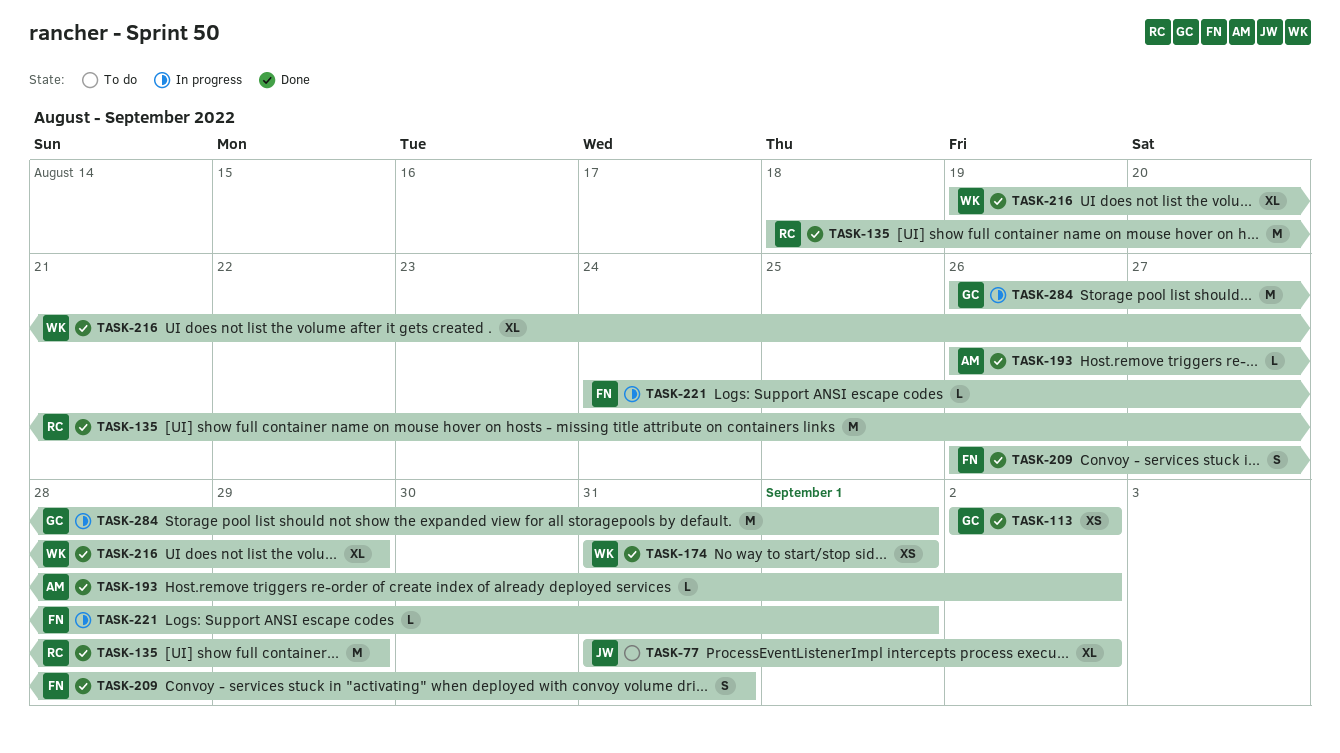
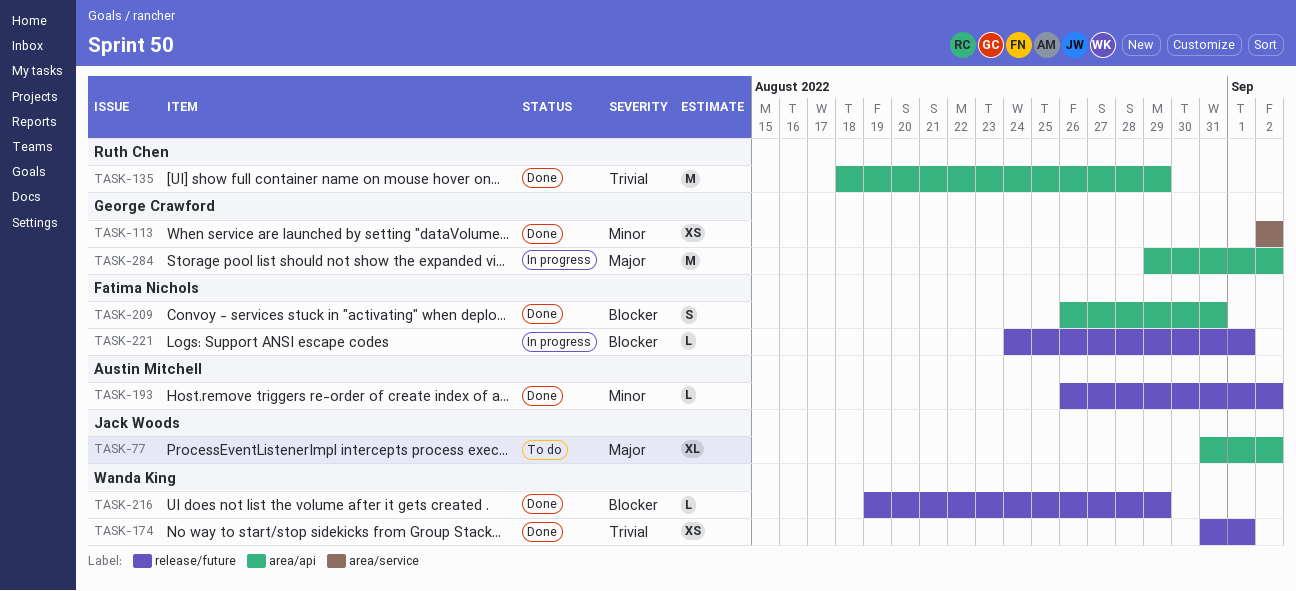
TASK-216, estimate: XL -> L
TASK-284, start: Aug 26 -> Aug 29
TASK-284, due: Sep 1 -> Sep 2

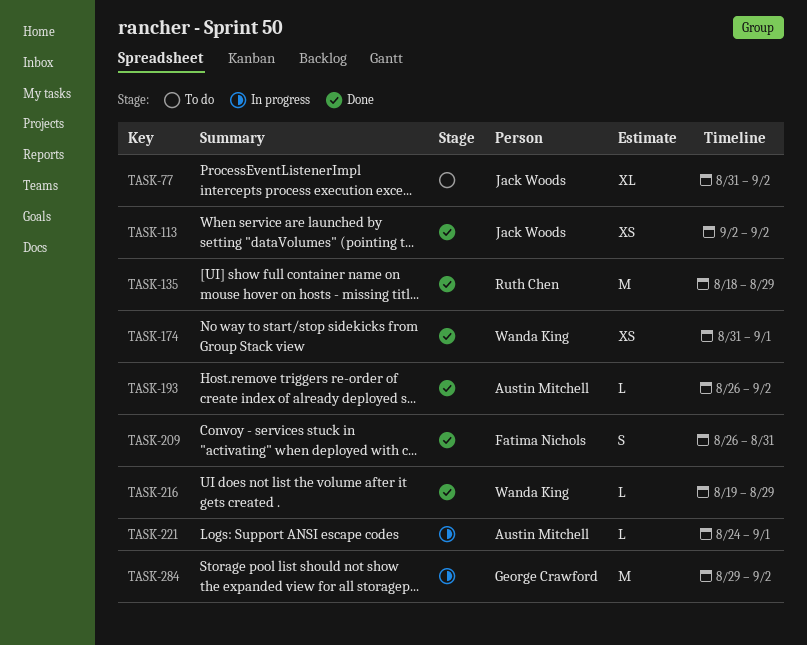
TASK-113, owner: George Crawford -> Jack Woods
TASK-221, owner: Fatima Nichols -> Austin Mitchell

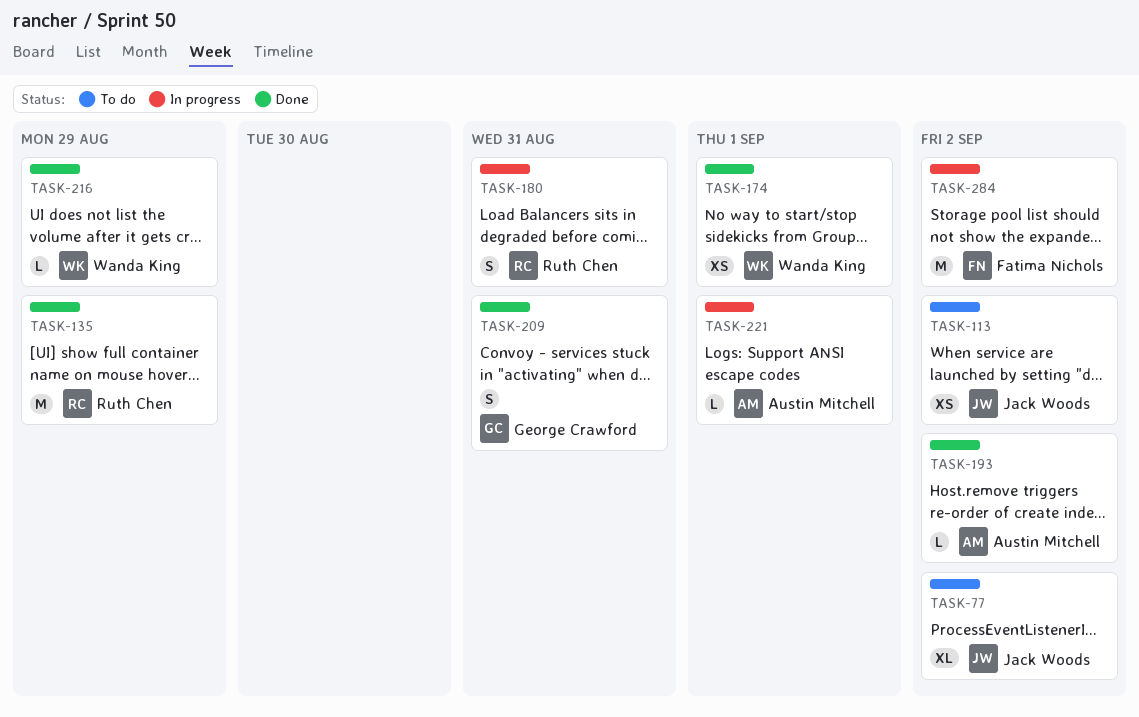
TASK-113, status: Done -> To do
TASK-180: none -> present
TASK-209, owner: Fatima Nichols -> George Crawford
TASK-284, owner: George Crawford -> Fatima Nichols

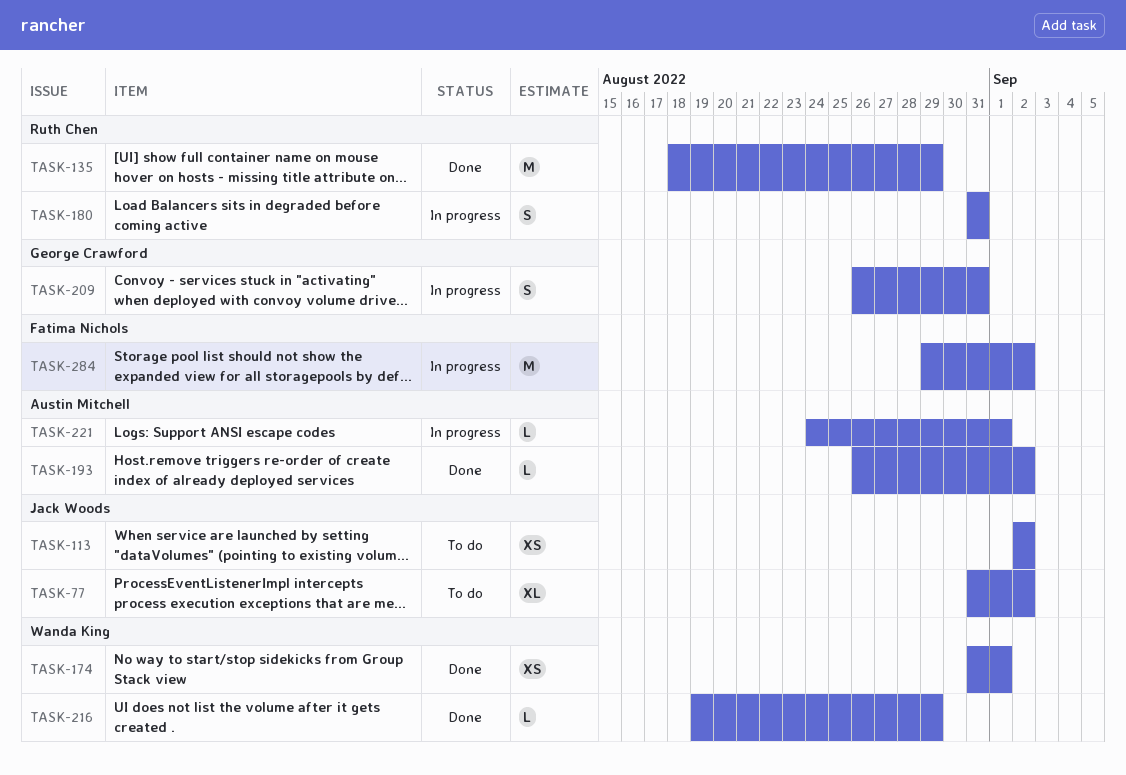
TASK-209, status: Done -> In progress

